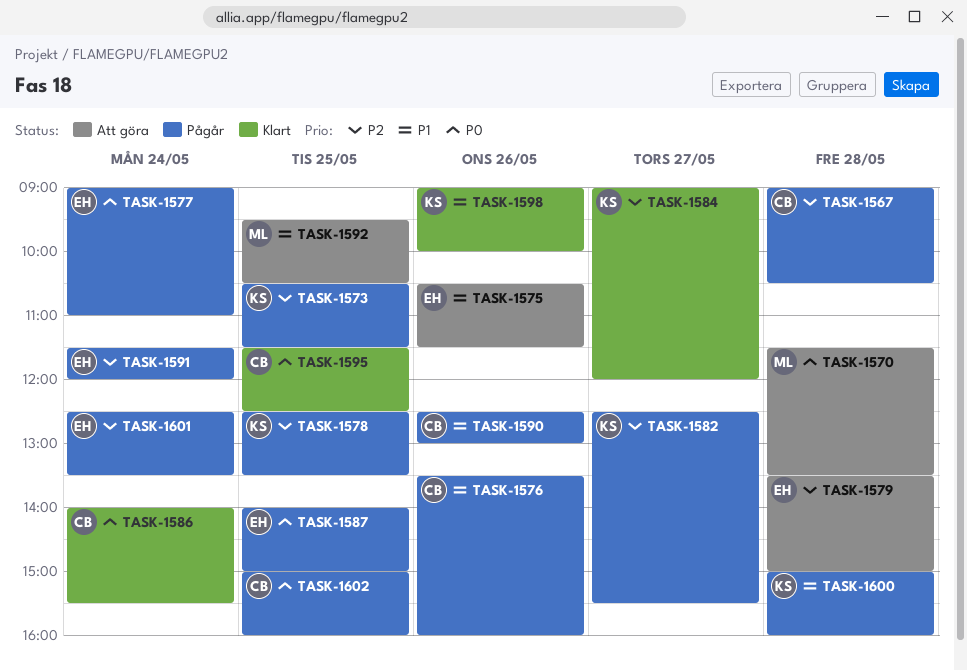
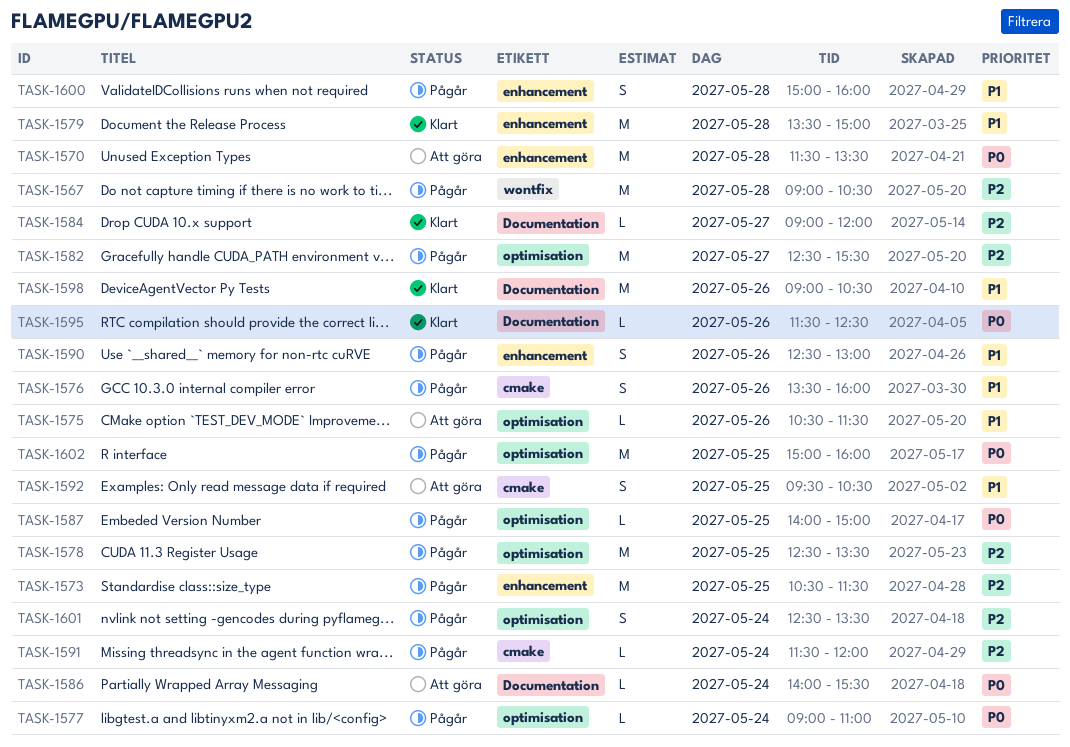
TASK-1579, status: Att göra -> Klart
TASK-1579, priority: P2 -> P1
TASK-1586, status: Klart -> Att göra
TASK-1595, day: May 25 -> May 26
TASK-1598, ends: 10:00 -> 10:30

